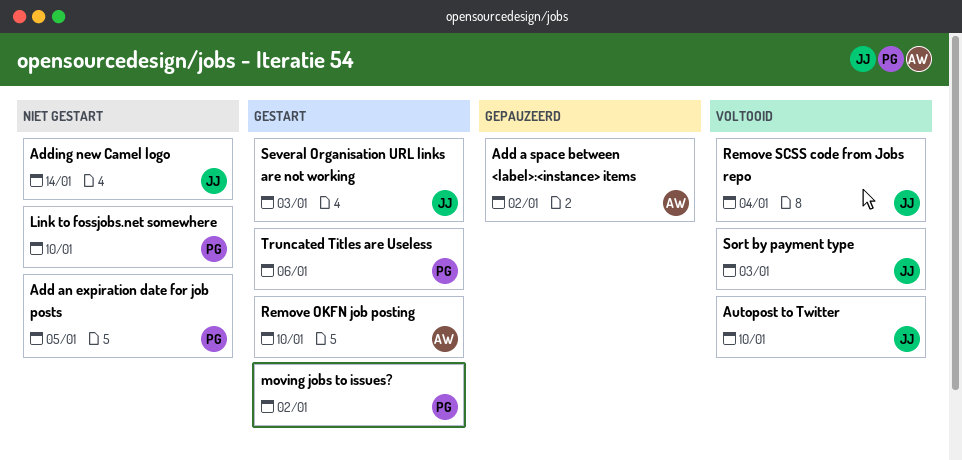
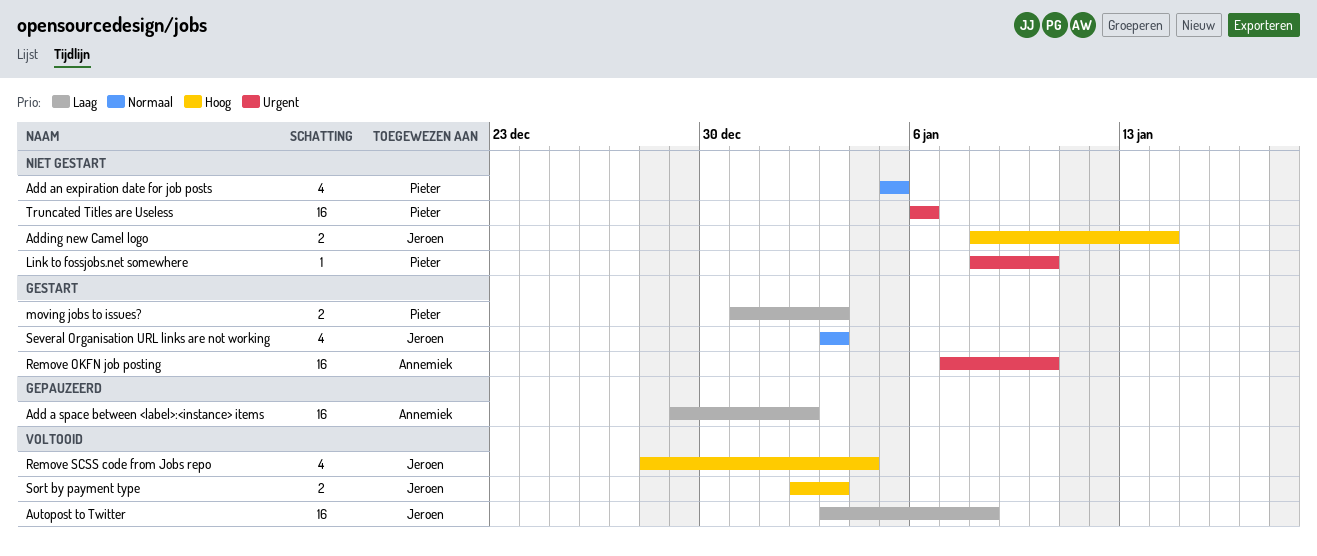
Autopost to Twitter, due: Jan 10 -> Jan 8
moving jobs to issues?, due: Jan 2 -> Jan 3
Truncated Titles are Useless, status: Gestart -> Niet gestart

